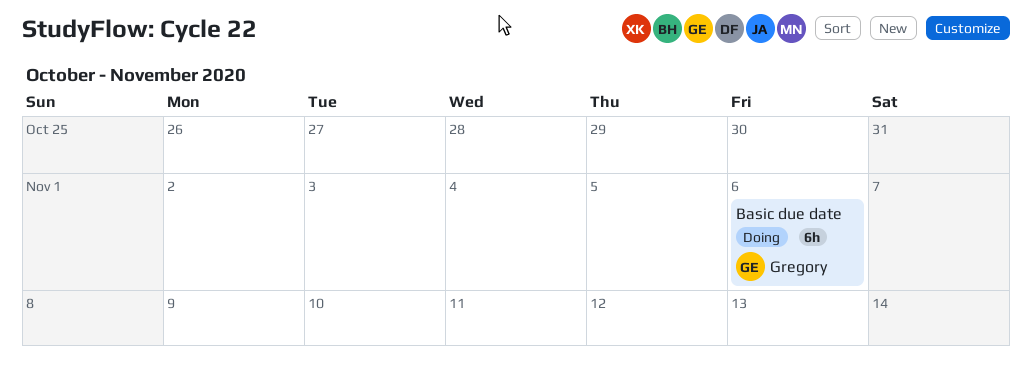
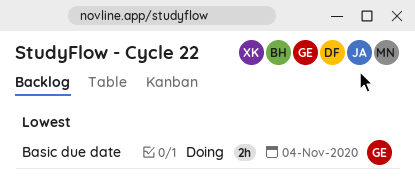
Basic due date, estimate: 6h -> 2h
Basic due date, due: Nov 6 -> Nov 4

